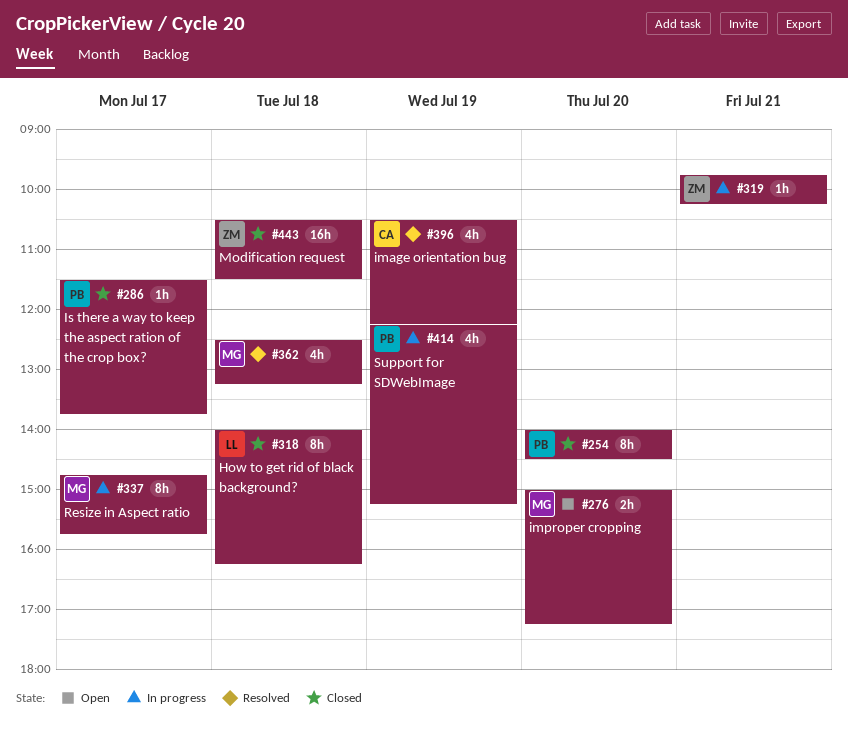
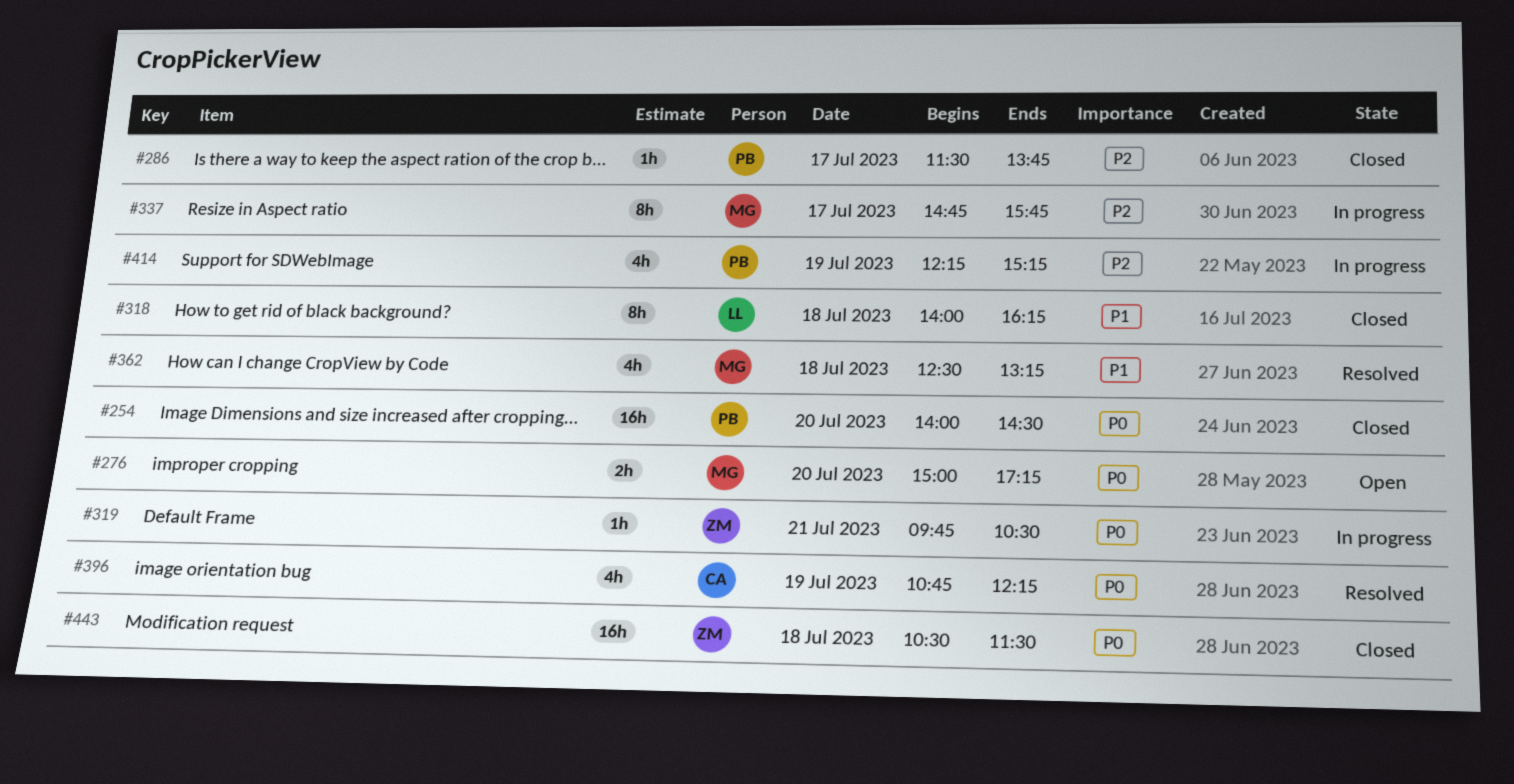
#254, estimate: 8h -> 16h
#319, ends: 10:15 -> 10:30
#396, begins: 10:30 -> 10:45

